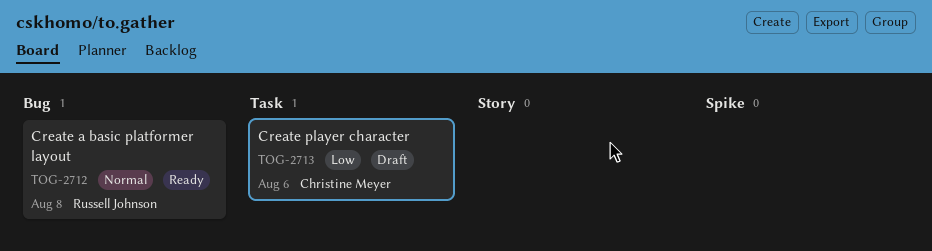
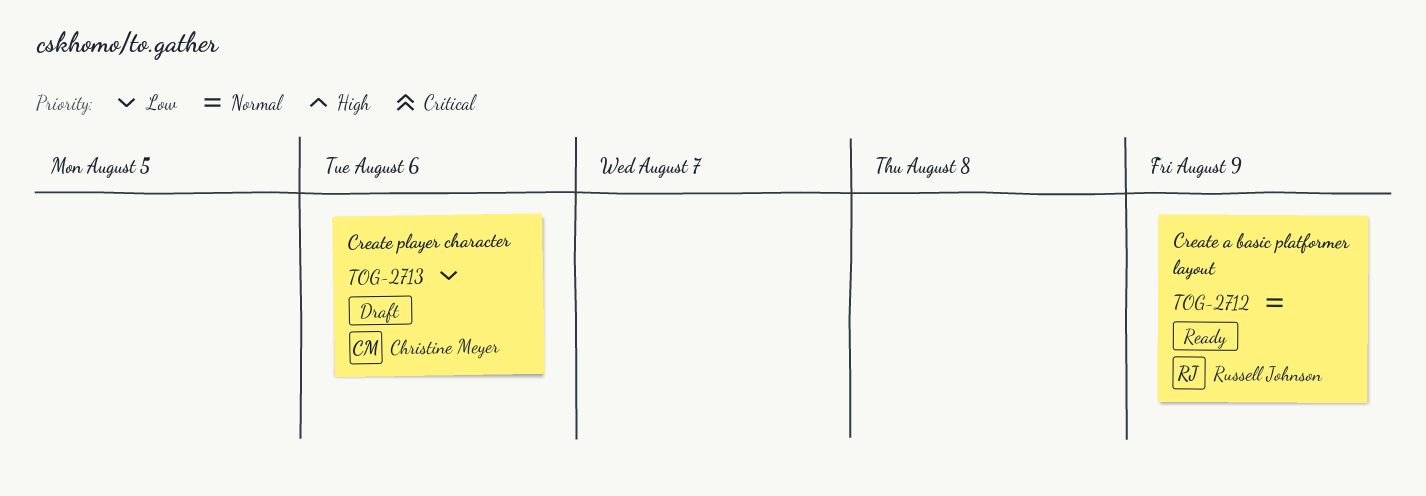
TOG-2712, due: Aug 8 -> Aug 9

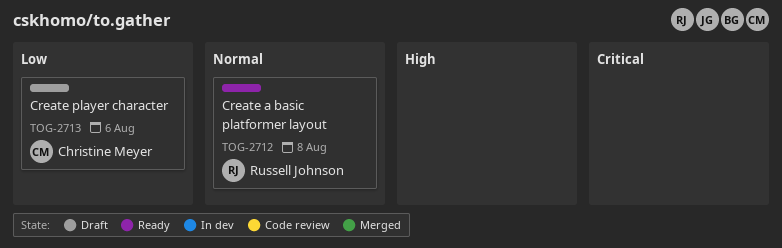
TOG-2712, due: Aug 9 -> Aug 8

